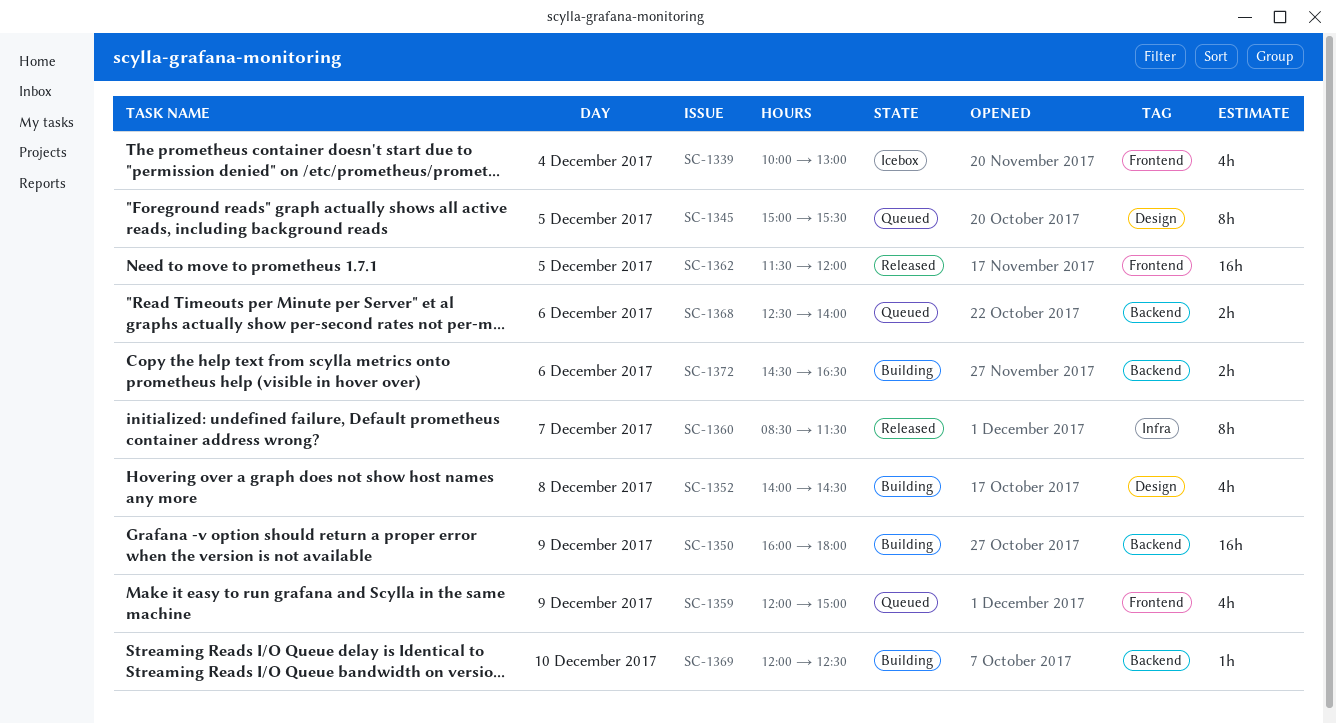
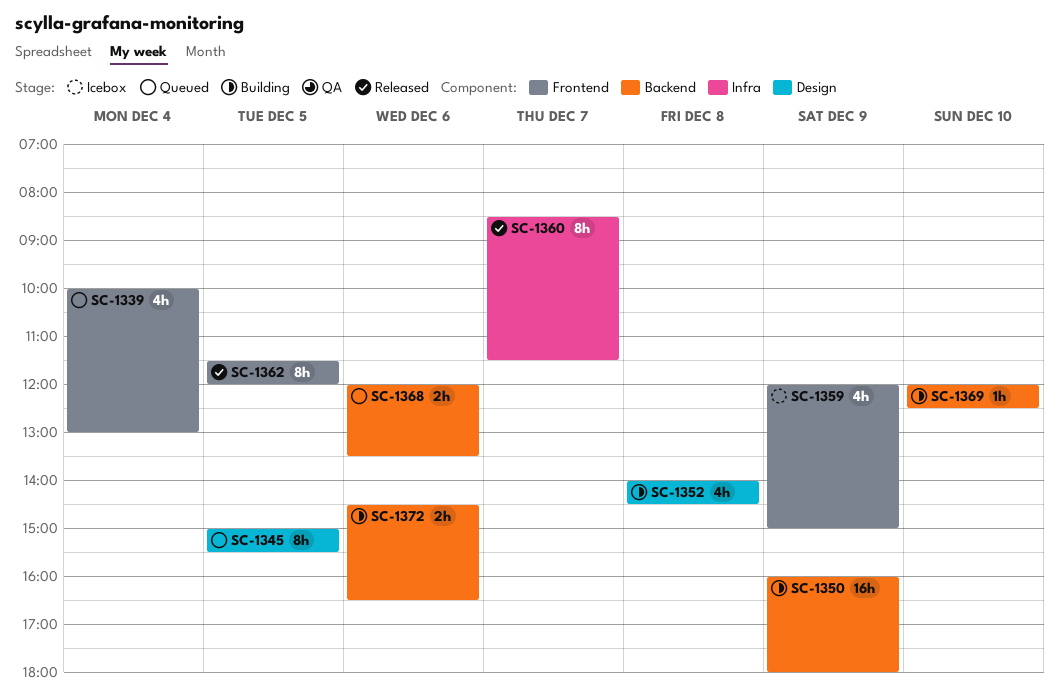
SC-1339, status: Icebox -> Queued
SC-1359, status: Queued -> Icebox
SC-1362, estimate: 16h -> 8h
SC-1368, begins: 12:30 -> 12:00
SC-1368, ends: 14:00 -> 13:30

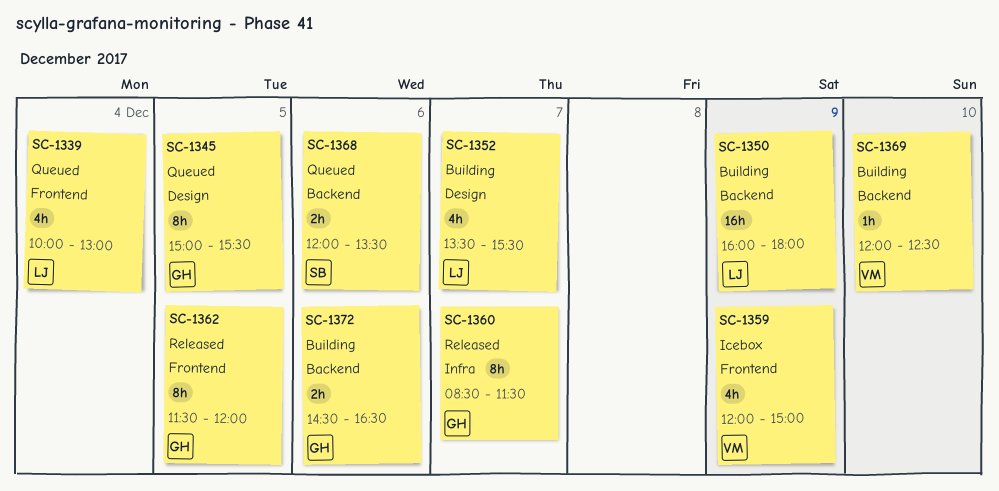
SC-1352, day: Dec 8 -> Dec 7
SC-1352, begins: 14:00 -> 13:30
SC-1352, ends: 14:30 -> 15:30

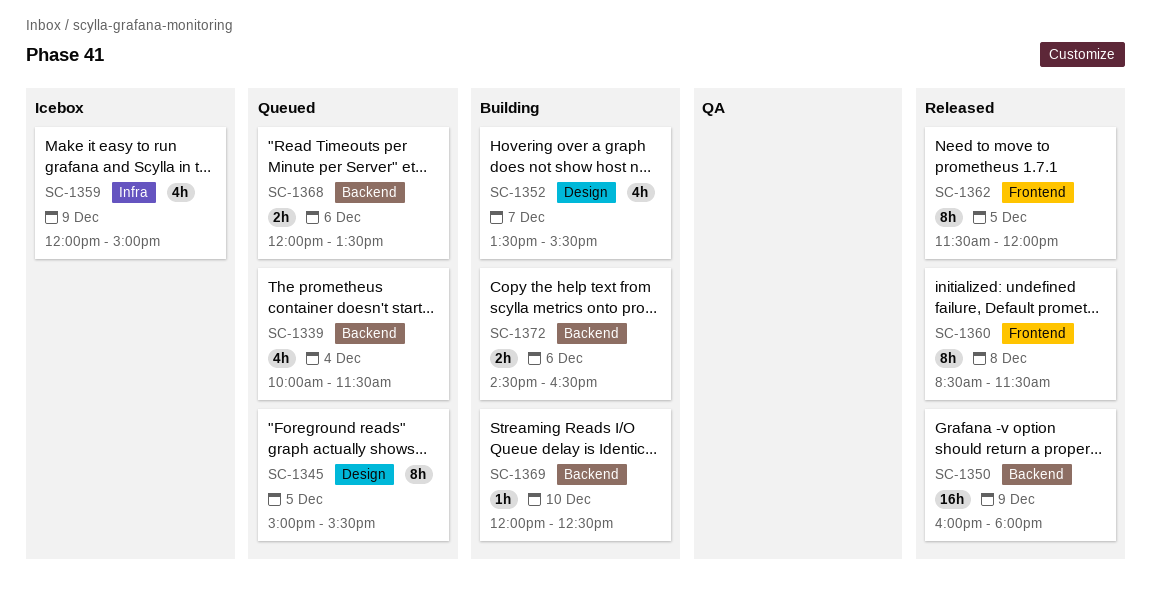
SC-1339, label: Frontend -> Backend
SC-1339, ends: 13:00 -> 11:30
SC-1350, status: Building -> Released
SC-1359, label: Frontend -> Infra
SC-1360, label: Infra -> Frontend
SC-1360, day: Dec 7 -> Dec 8

